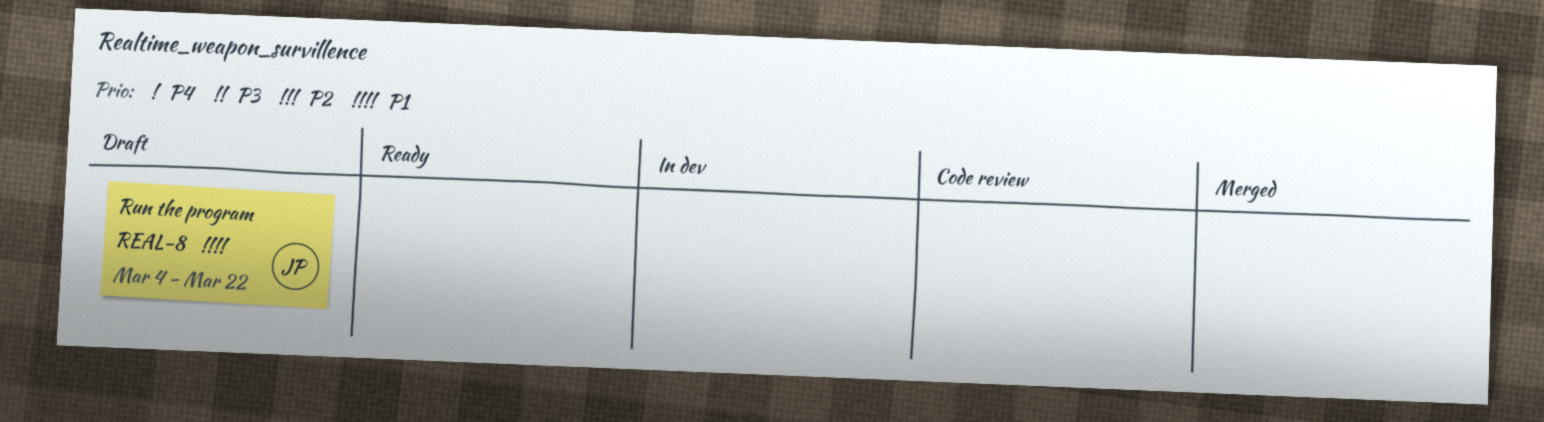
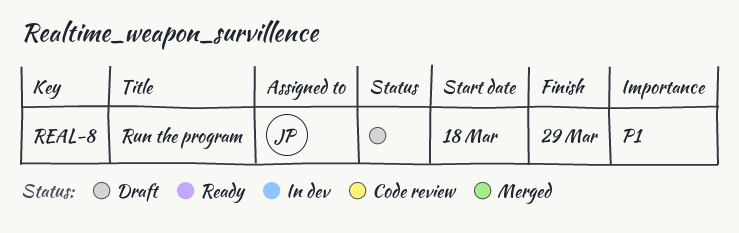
REAL-8, start: Mar 4 -> Mar 18
REAL-8, due: Mar 22 -> Mar 29

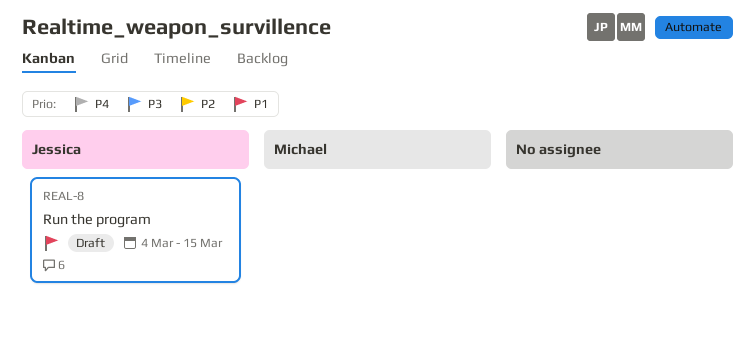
REAL-8, start: Mar 18 -> Mar 4
REAL-8, due: Mar 29 -> Mar 15

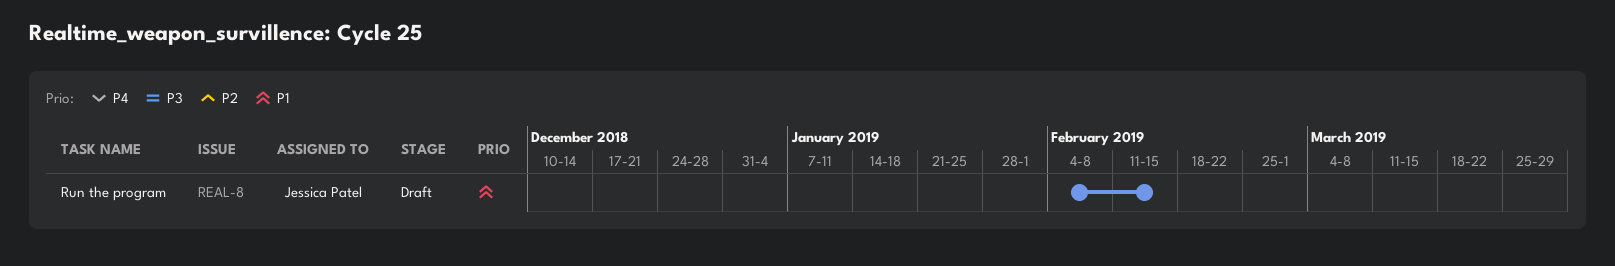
REAL-8, start: Mar 4 -> Feb 4
REAL-8, due: Mar 15 -> Feb 15

